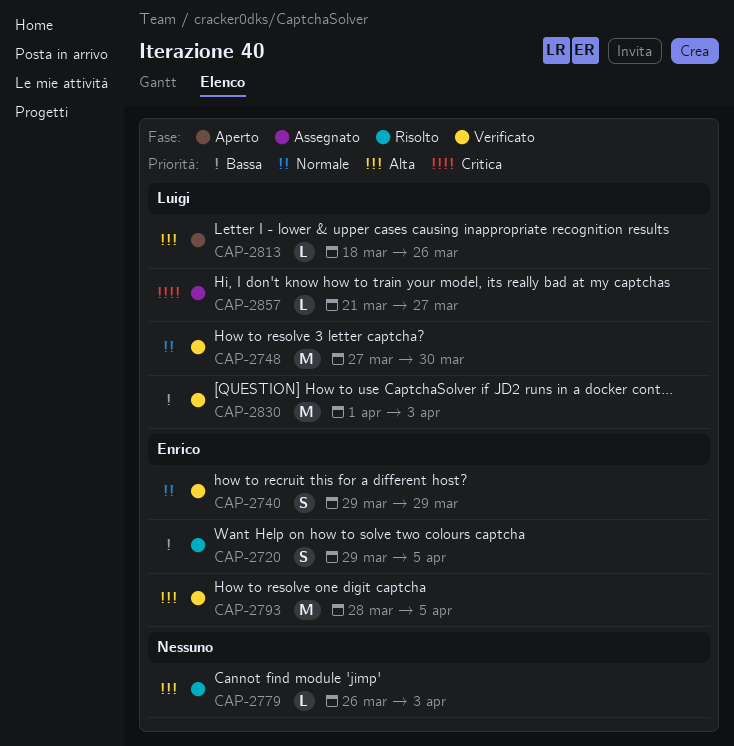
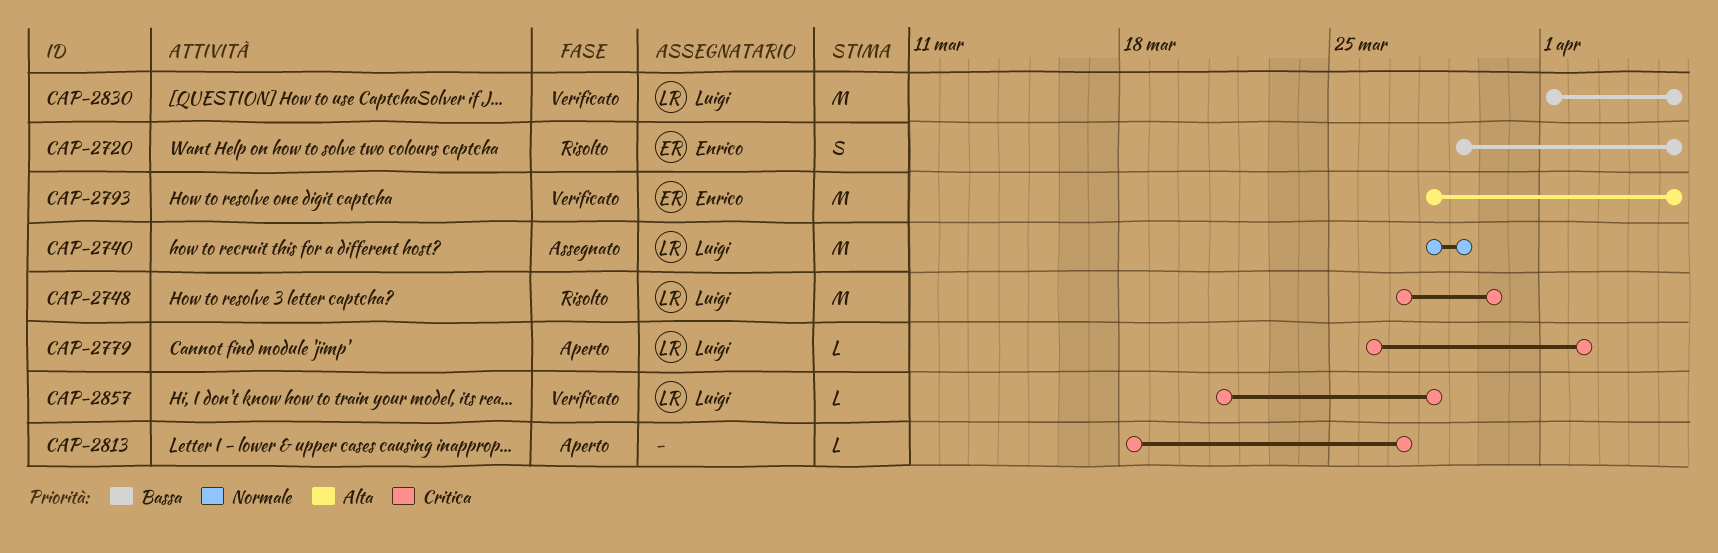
CAP-2740, status: Verificato -> Assegnato
CAP-2740, owner: Enrico -> Luigi
CAP-2740, estimate: S -> M
CAP-2740, start: Mar 29 -> Mar 28
CAP-2748, status: Verificato -> Risolto
CAP-2748, priority: Normale -> Critica
CAP-2779, status: Risolto -> Aperto
CAP-2779, owner: none -> Luigi
CAP-2779, priority: Alta -> Critica
CAP-2779, due: Apr 3 -> Apr 2
CAP-2813, owner: Luigi -> none
CAP-2813, priority: Alta -> Critica
CAP-2813, due: Mar 26 -> Mar 27
CAP-2830, due: Apr 3 -> Apr 5
CAP-2857, status: Assegnato -> Verificato
CAP-2857, due: Mar 27 -> Mar 28

